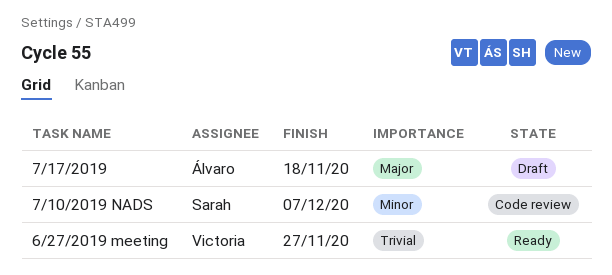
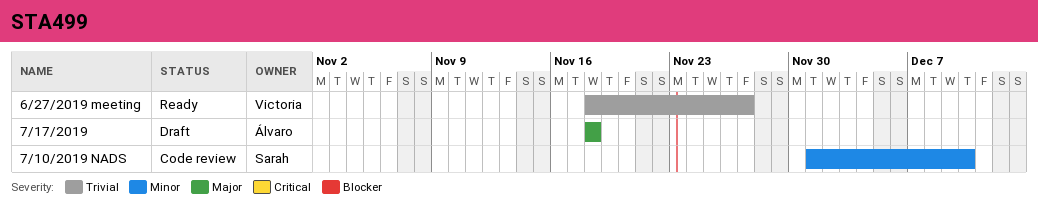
7/10/2019 NADS, due: Dec 7 -> Dec 10

